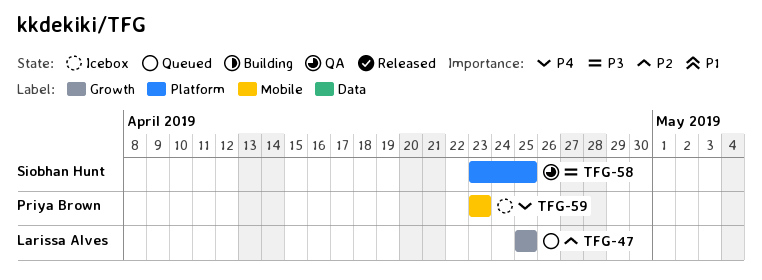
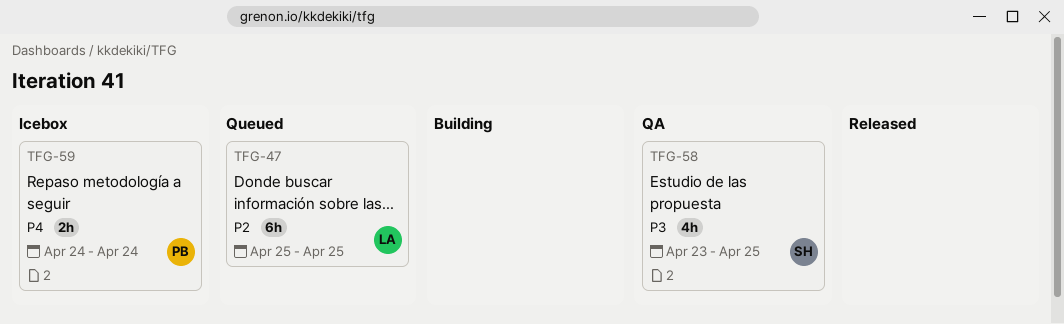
TFG-59, start: Apr 23 -> Apr 24
TFG-59, due: Apr 23 -> Apr 24

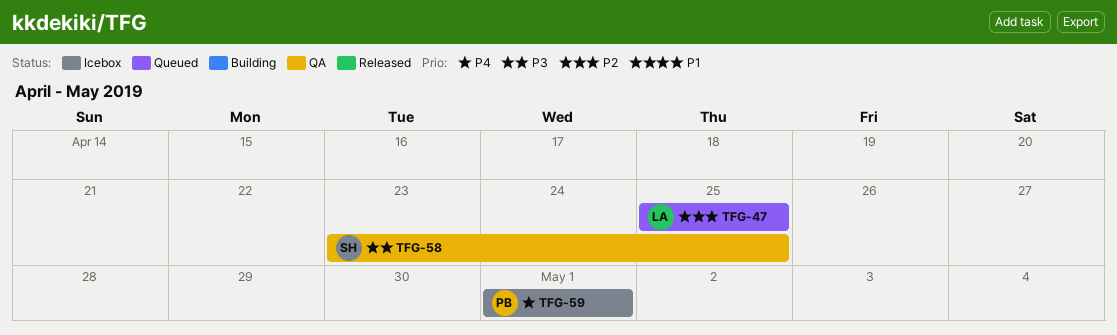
TFG-59, start: Apr 24 -> May 1
TFG-59, due: Apr 24 -> May 1

